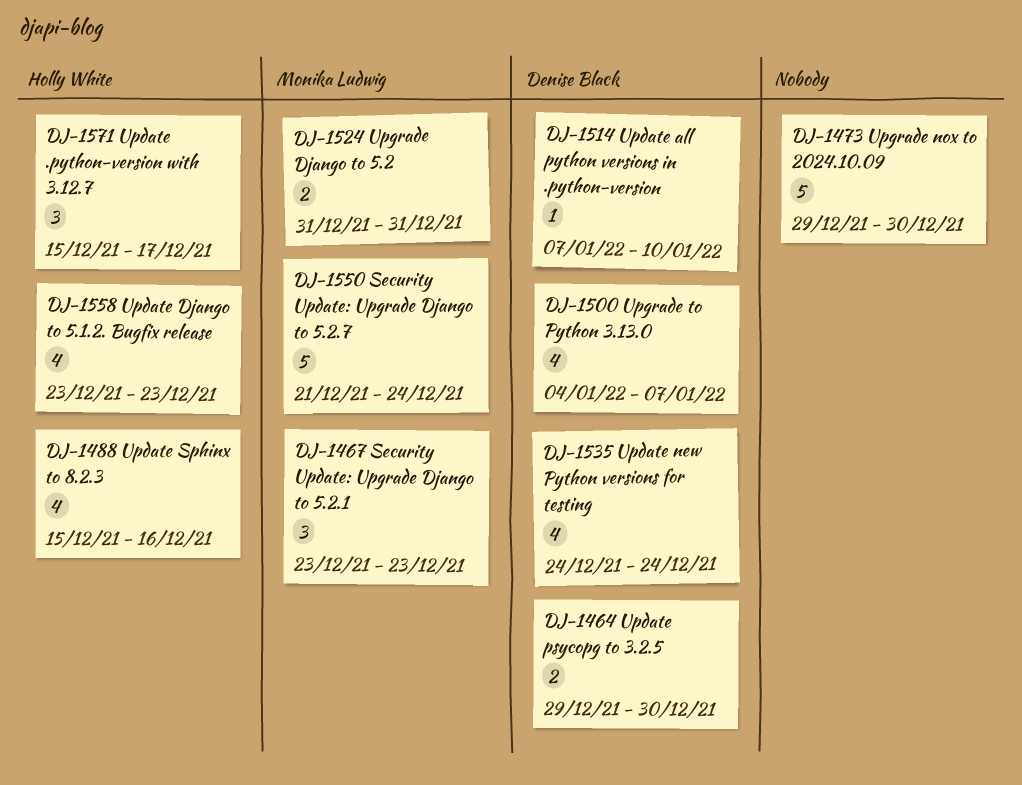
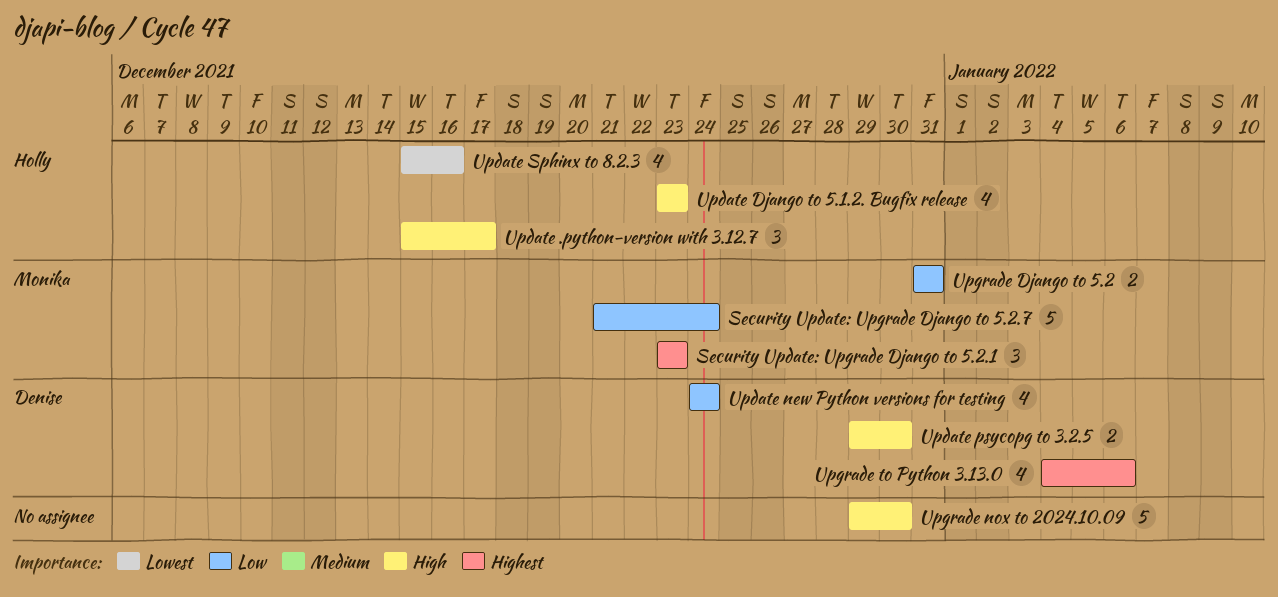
Update all python versions in .python-version: present -> none
Upgrade to Python 3.13.0, due: Jan 7 -> Jan 6

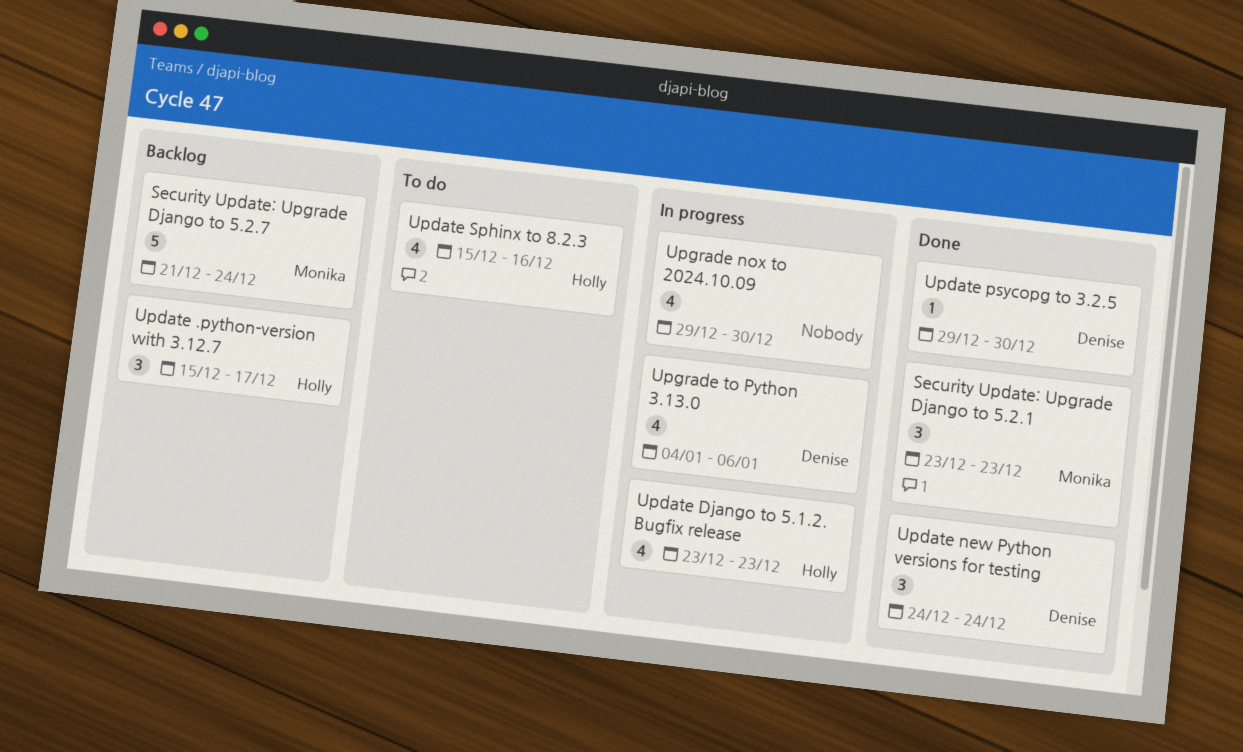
Update new Python versions for testing, estimate: 4 -> 3
Update psycopg to 3.2.5, estimate: 2 -> 1
Upgrade Django to 5.2: present -> none
Upgrade nox to 2024.10.09, estimate: 5 -> 4

